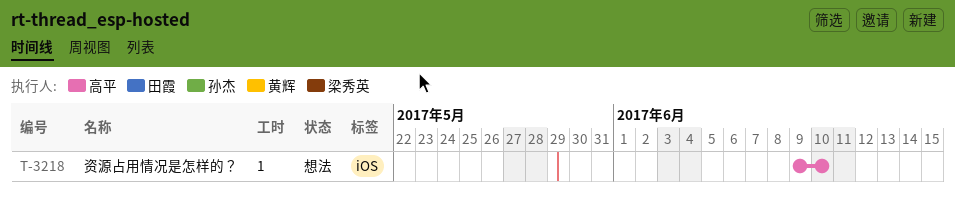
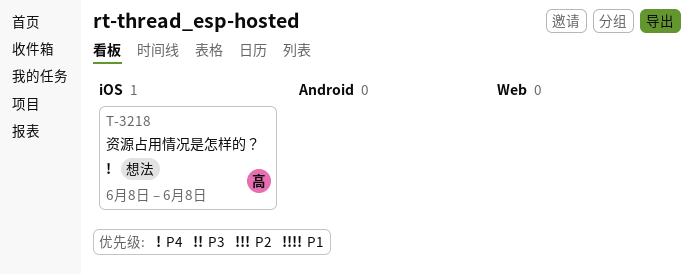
T-3218, start: Jun 9 -> Jun 8
T-3218, due: Jun 10 -> Jun 8

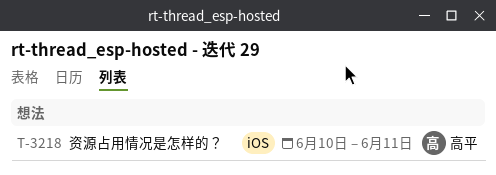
T-3218, start: Jun 8 -> Jun 10
T-3218, due: Jun 8 -> Jun 11

